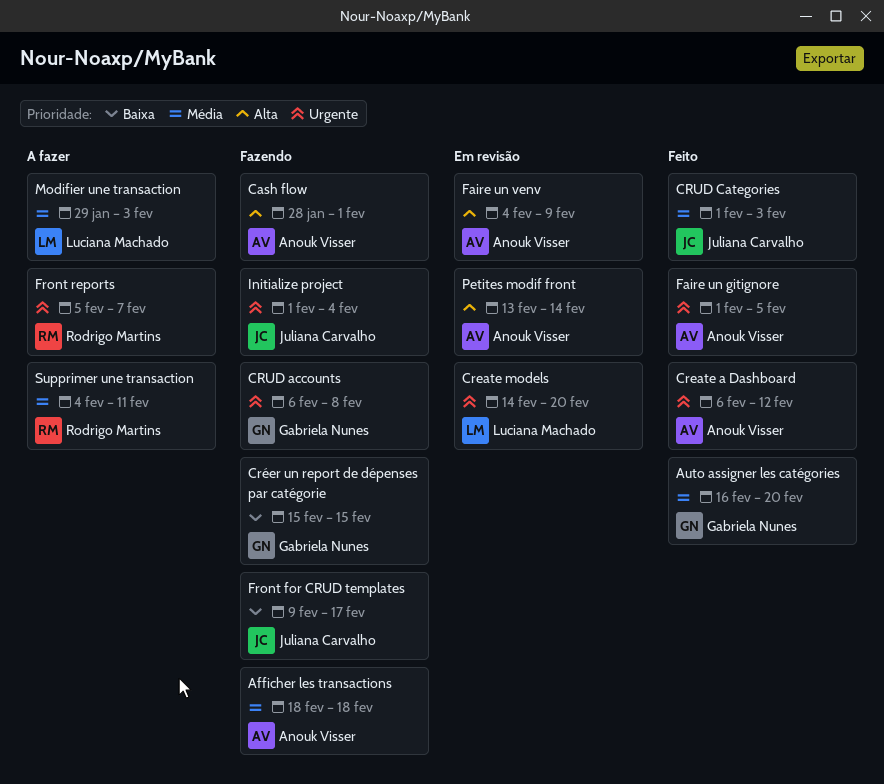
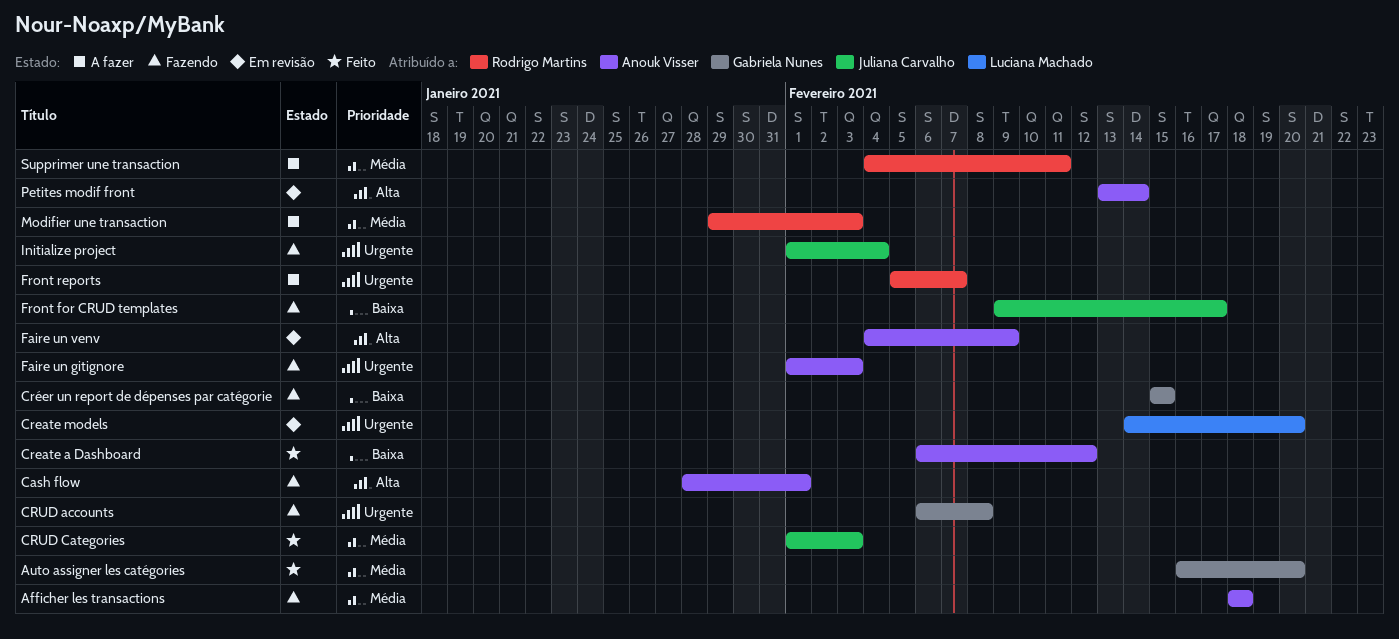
Create a Dashboard, priority: Urgente -> Baixa
Faire un gitignore, status: Feito -> Fazendo
Faire un gitignore, due: Feb 5 -> Feb 3
Modifier une transaction, owner: Luciana Machado -> Rodrigo Martins

